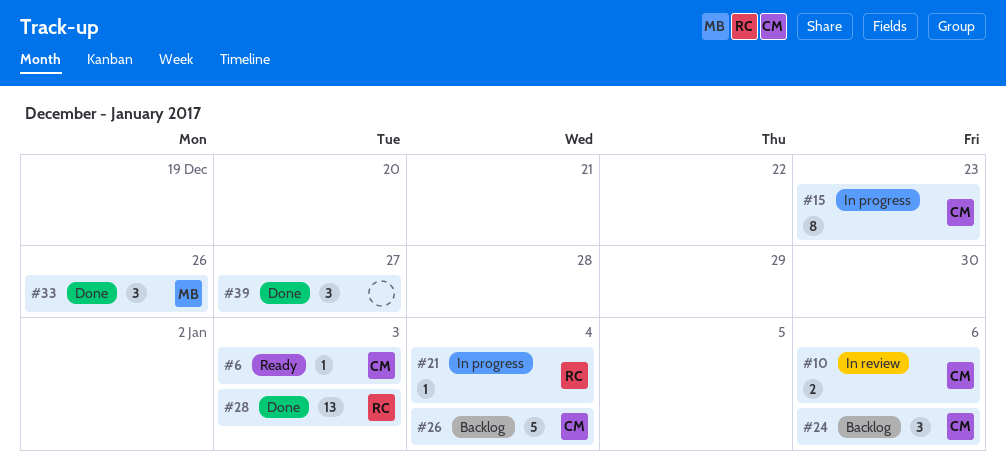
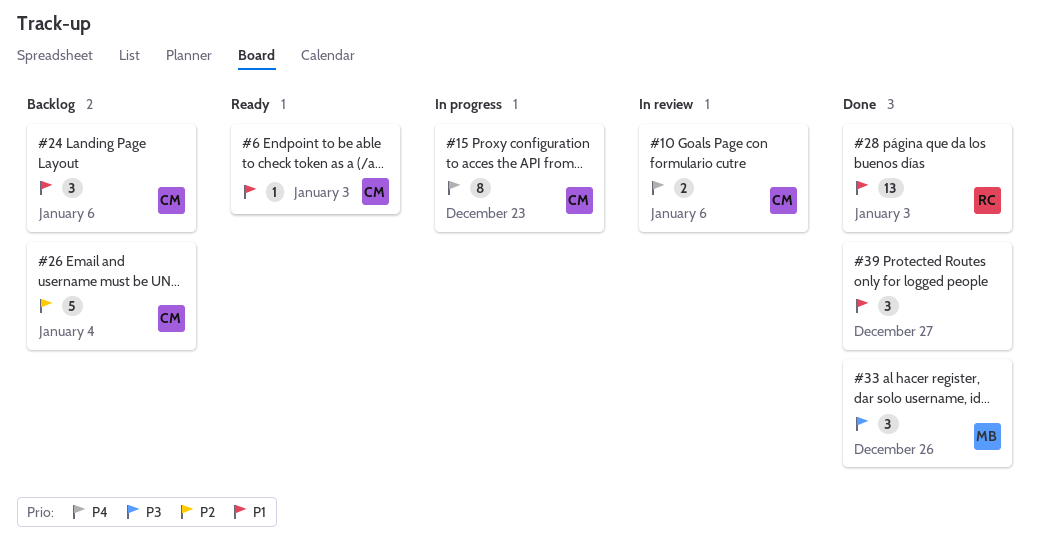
#21: present -> none

